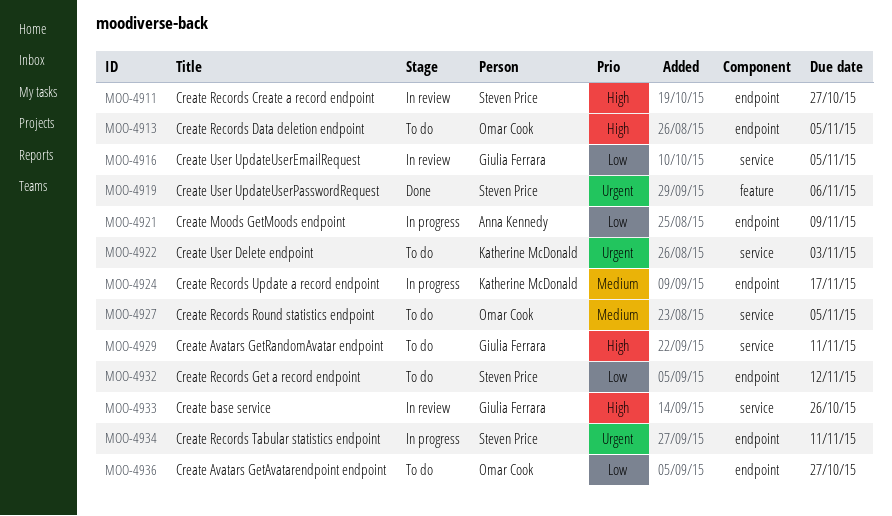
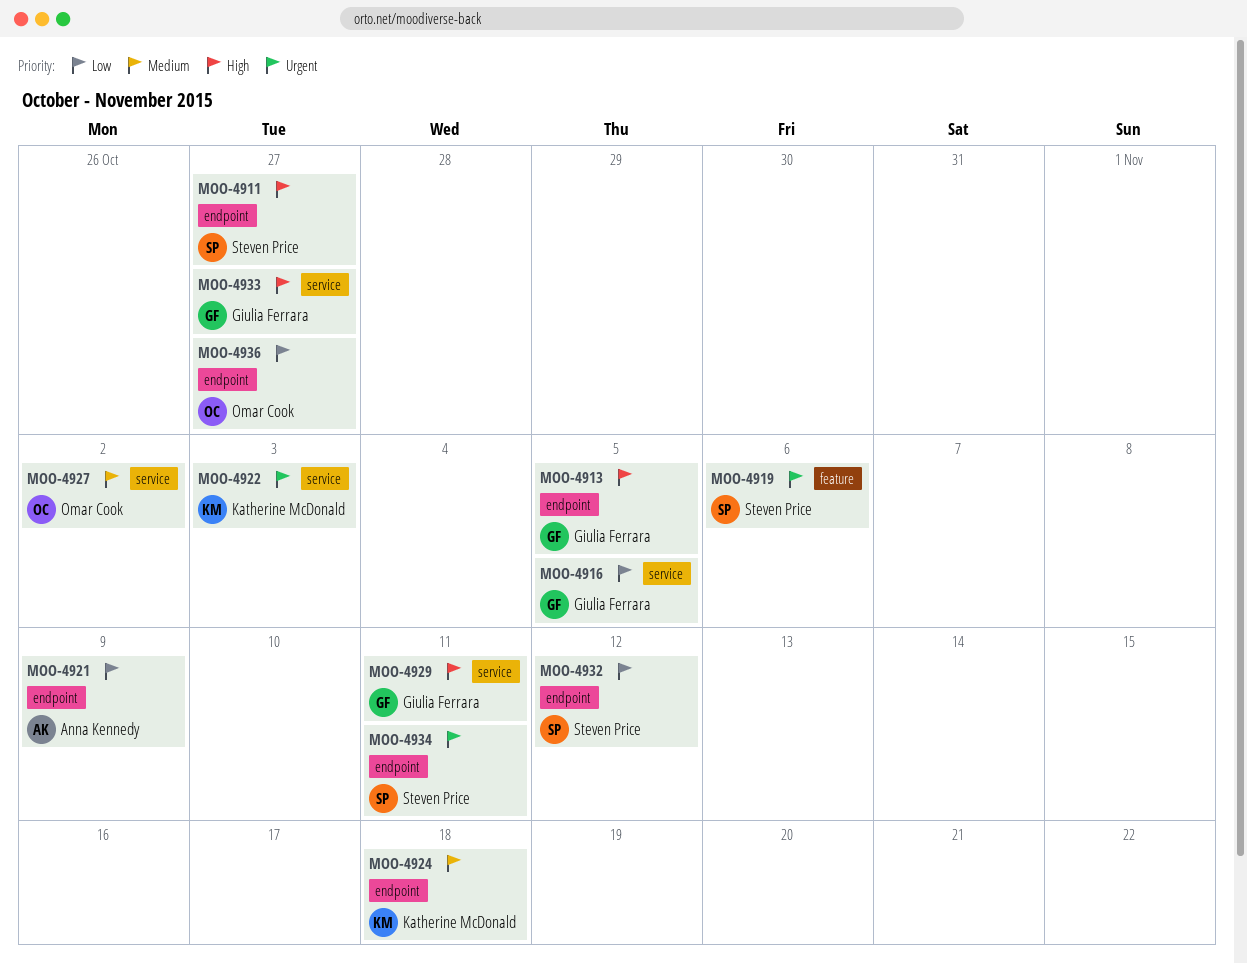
MOO-4913, owner: Omar Cook -> Giulia Ferrara
MOO-4924, due: Nov 17 -> Nov 18
MOO-4927, due: Nov 5 -> Nov 2
MOO-4933, due: Oct 26 -> Oct 27

